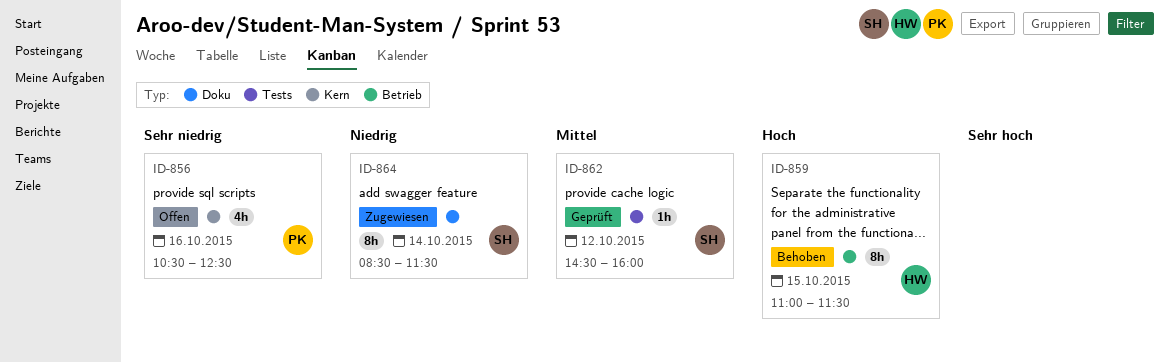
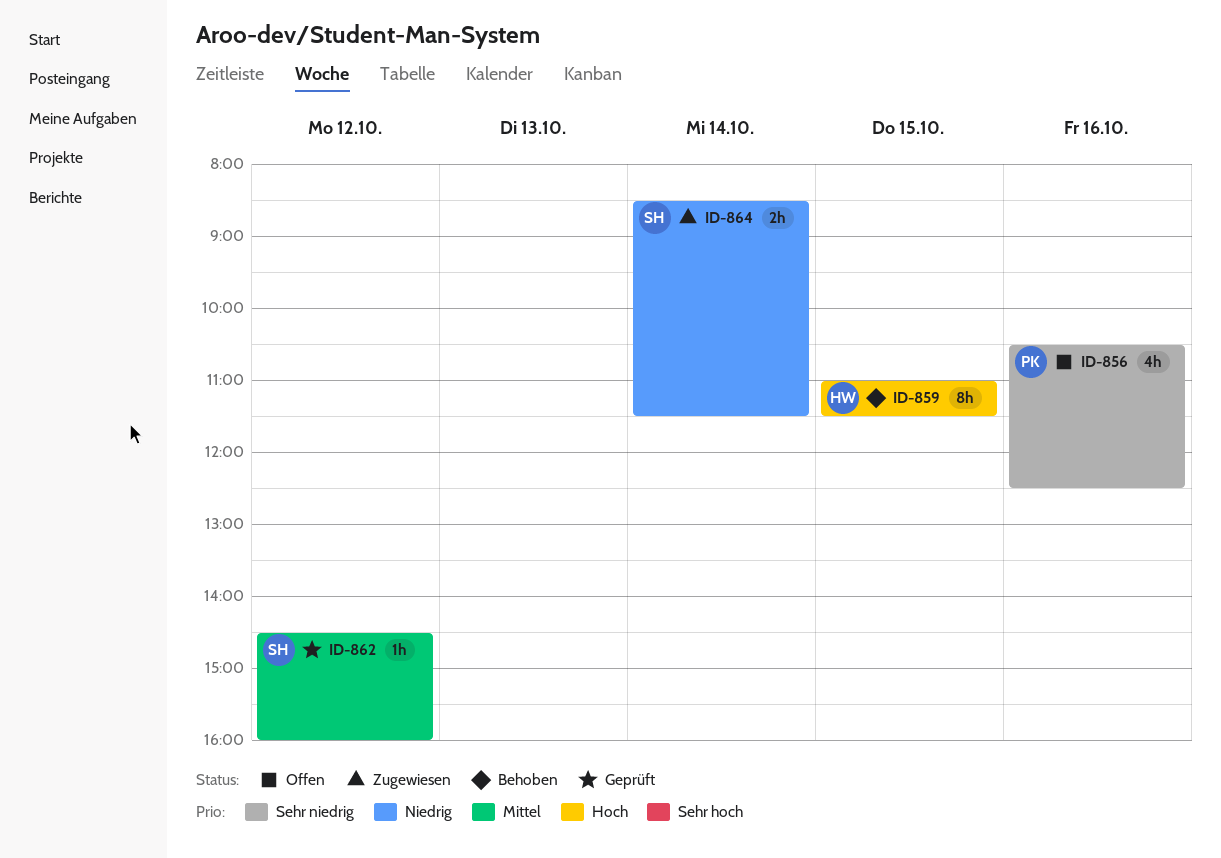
ID-864, estimate: 8h -> 2h

